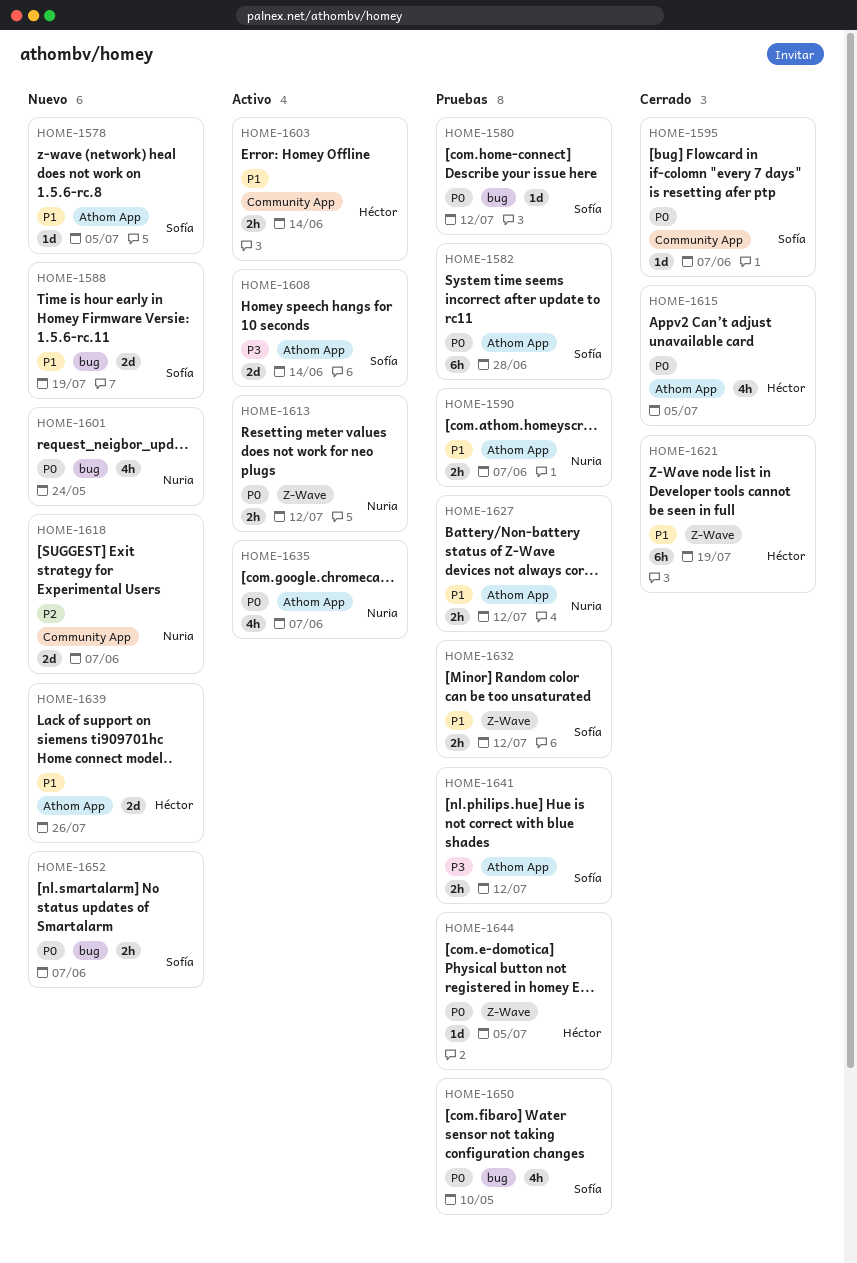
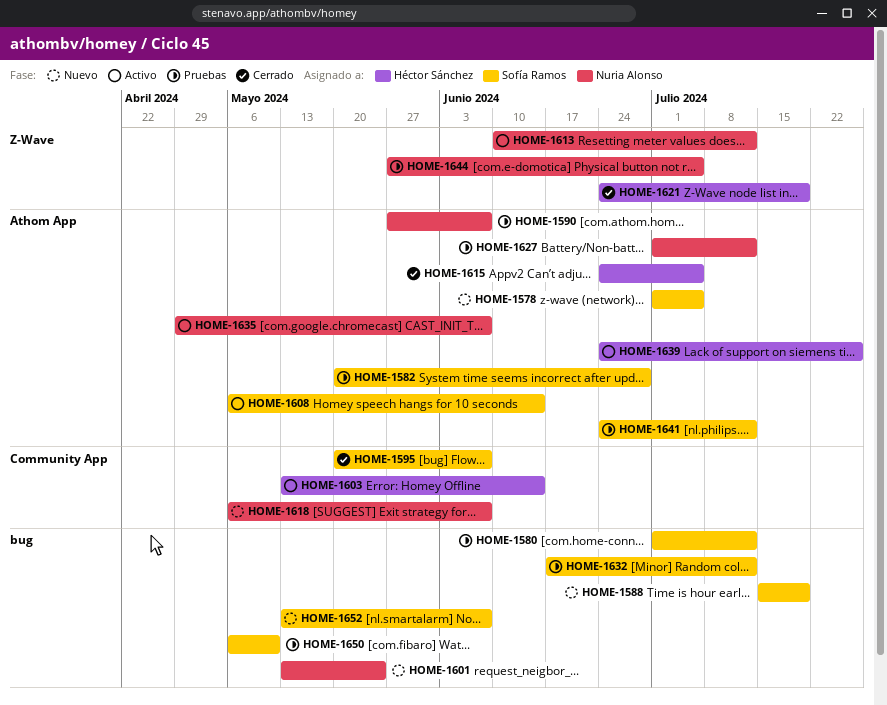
HOME-1632, label: Z-Wave -> bug
HOME-1639, status: Nuevo -> Activo
HOME-1644, owner: Héctor Sánchez -> Nuria Alonso

